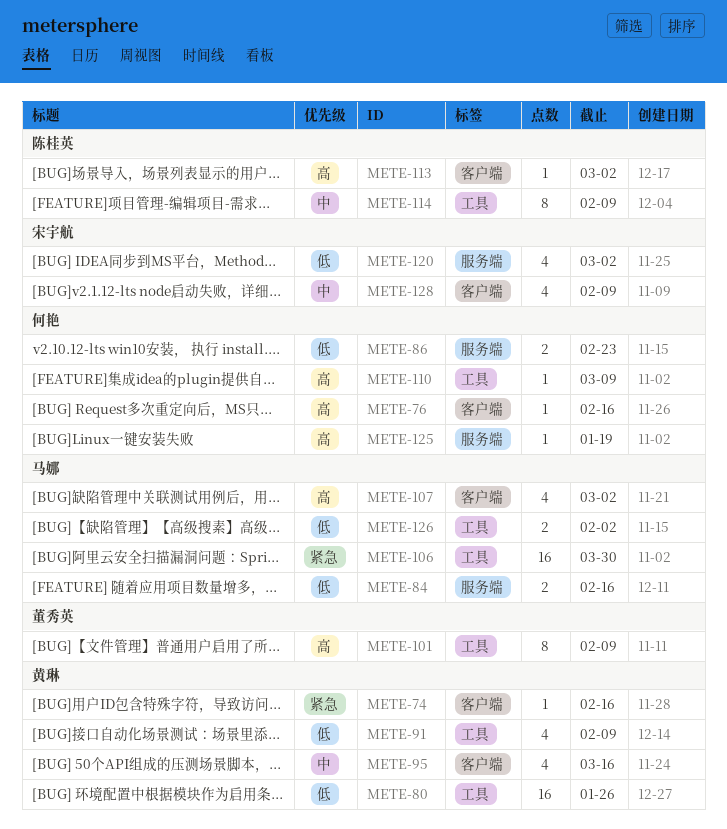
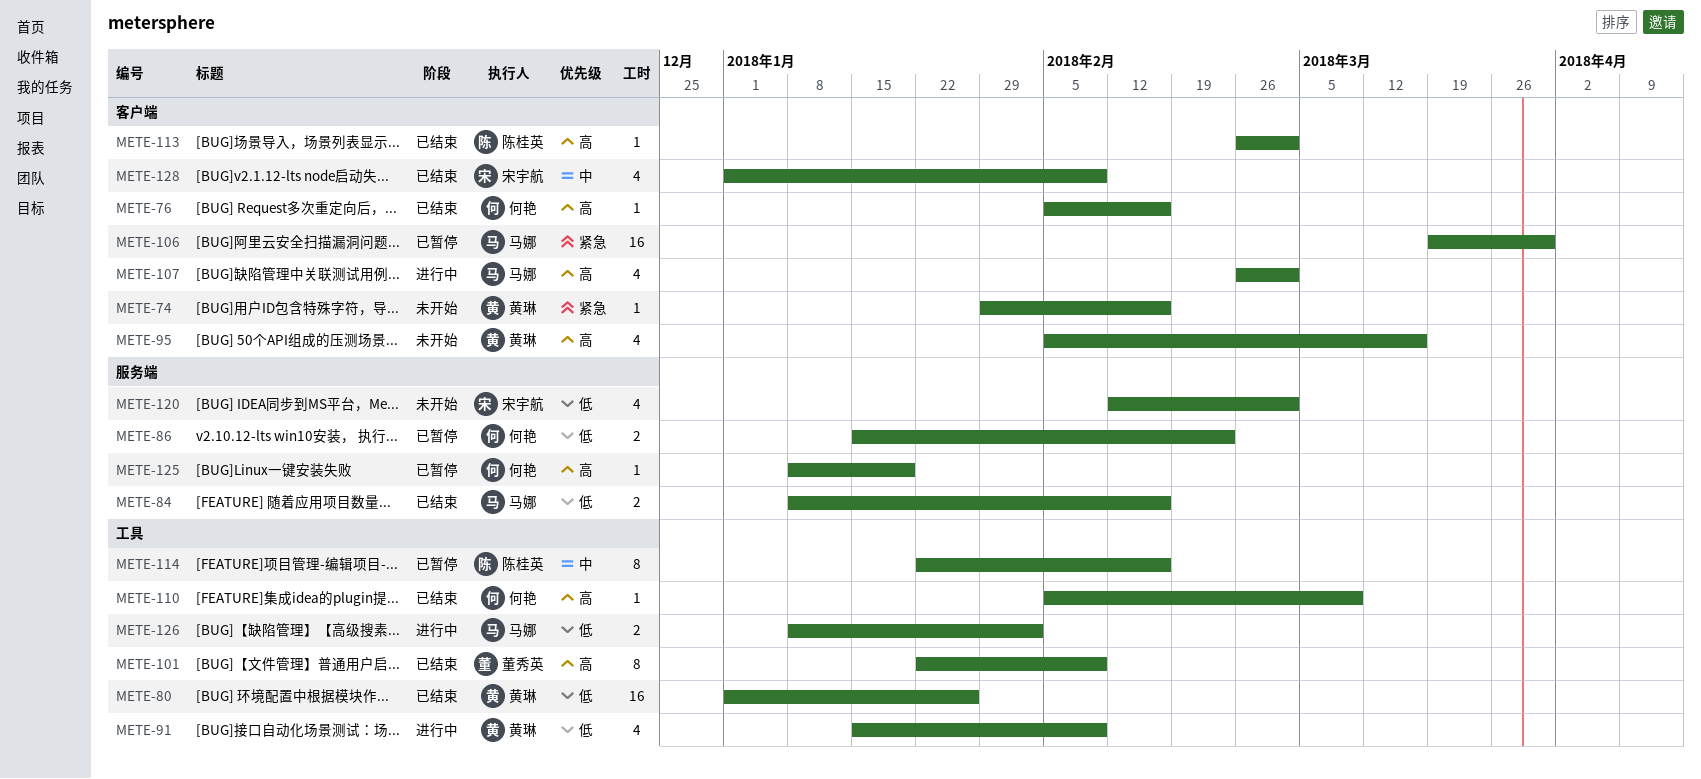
METE-95, priority: 中 -> 高
METE-106, label: 工具 -> 客户端
METE-114, due: Feb 9 -> Feb 16

